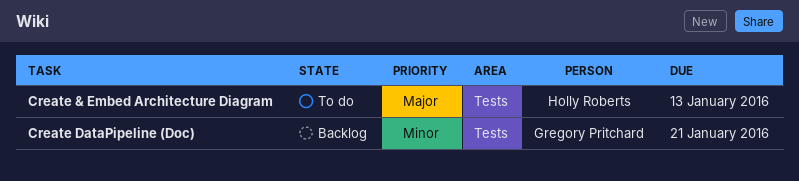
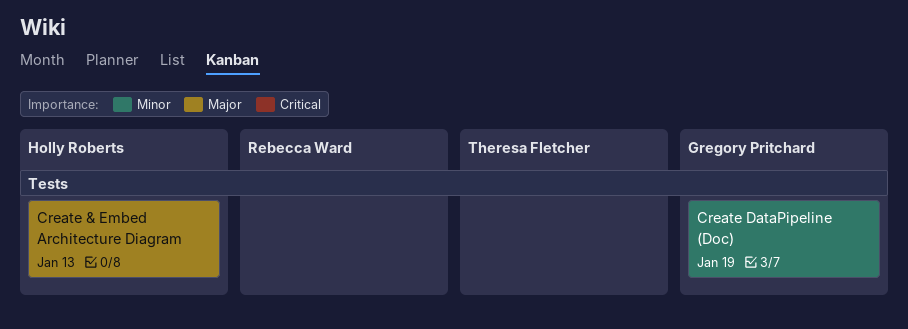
Create DataPipeline (Doc), due: Jan 21 -> Jan 19

